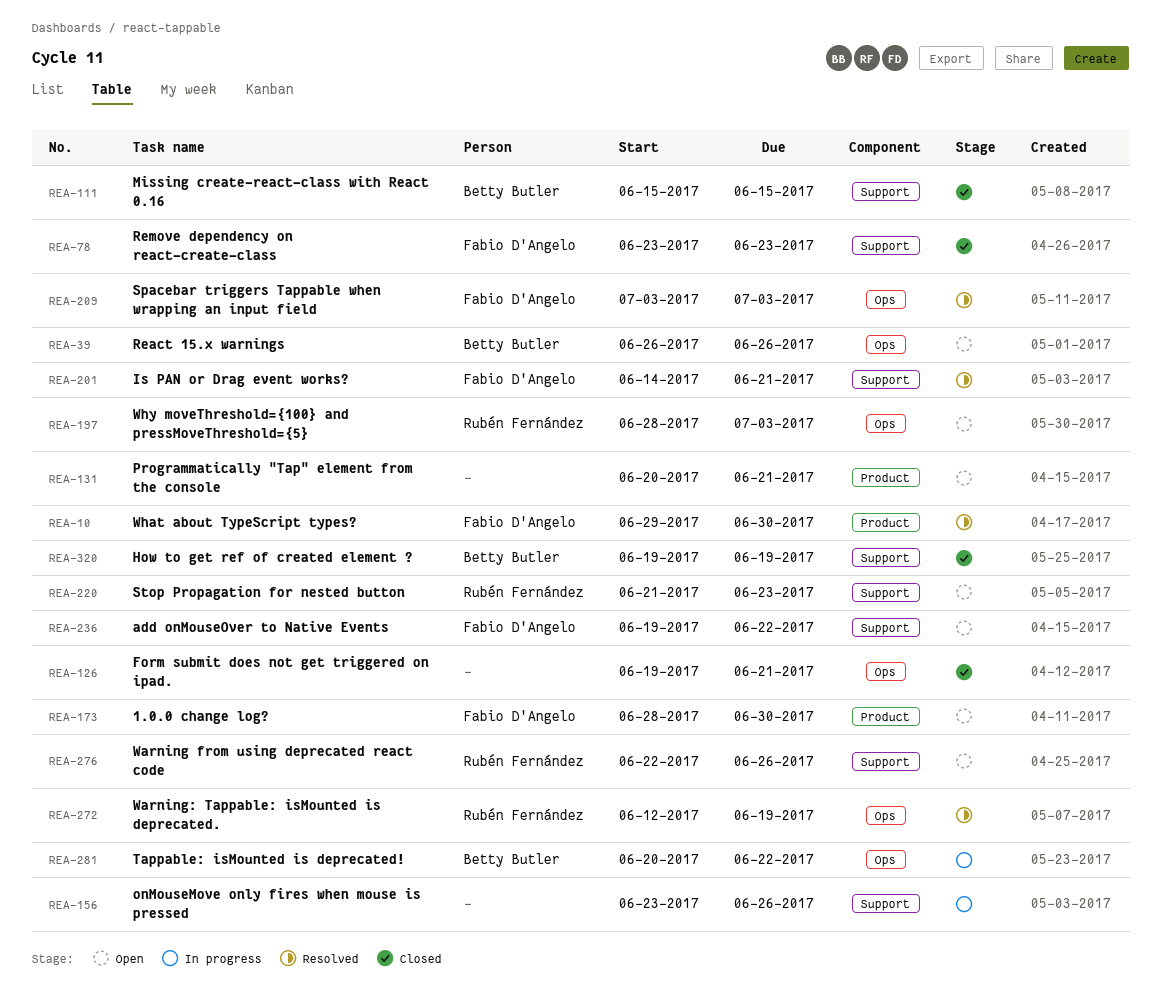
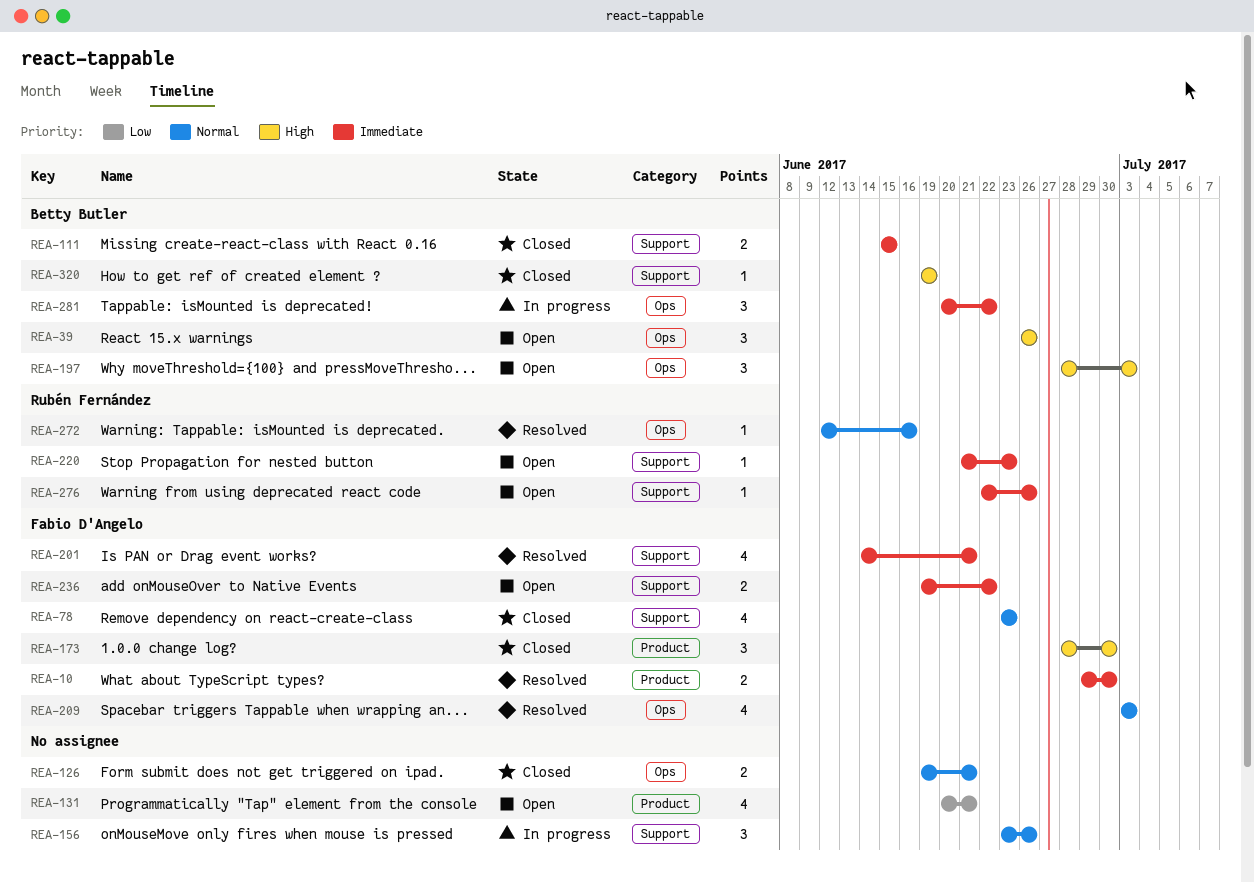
REA-173, status: Open -> Closed
REA-197, owner: Rubén Fernández -> Betty Butler
REA-272, due: Jun 19 -> Jun 16

